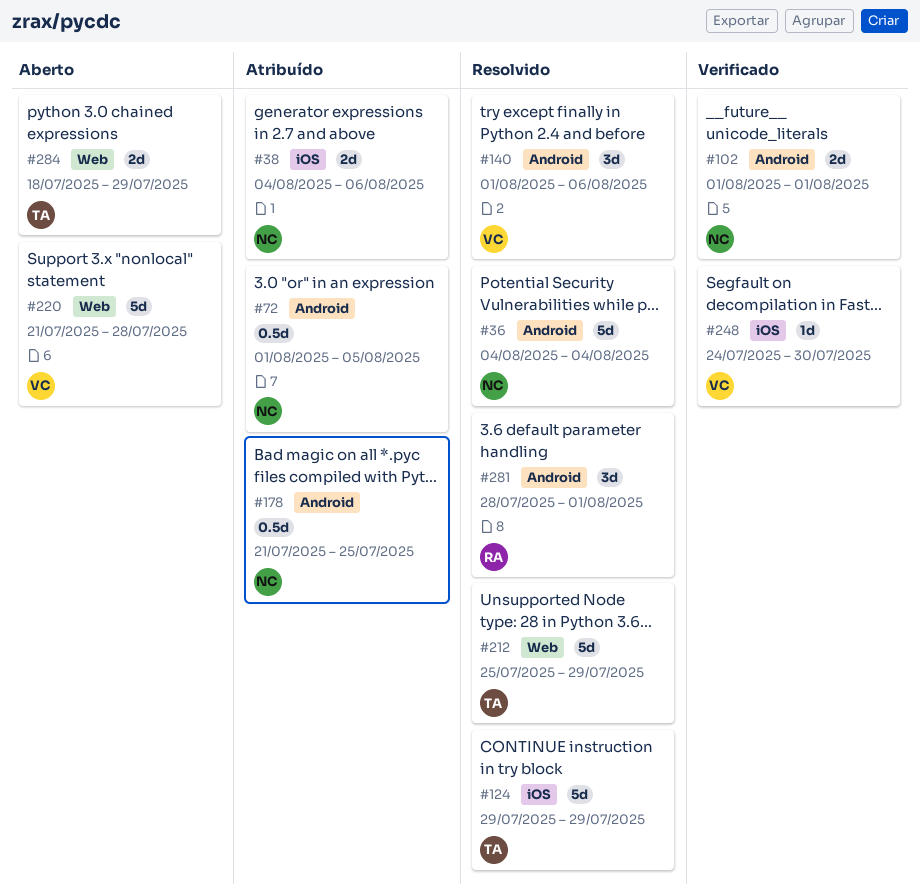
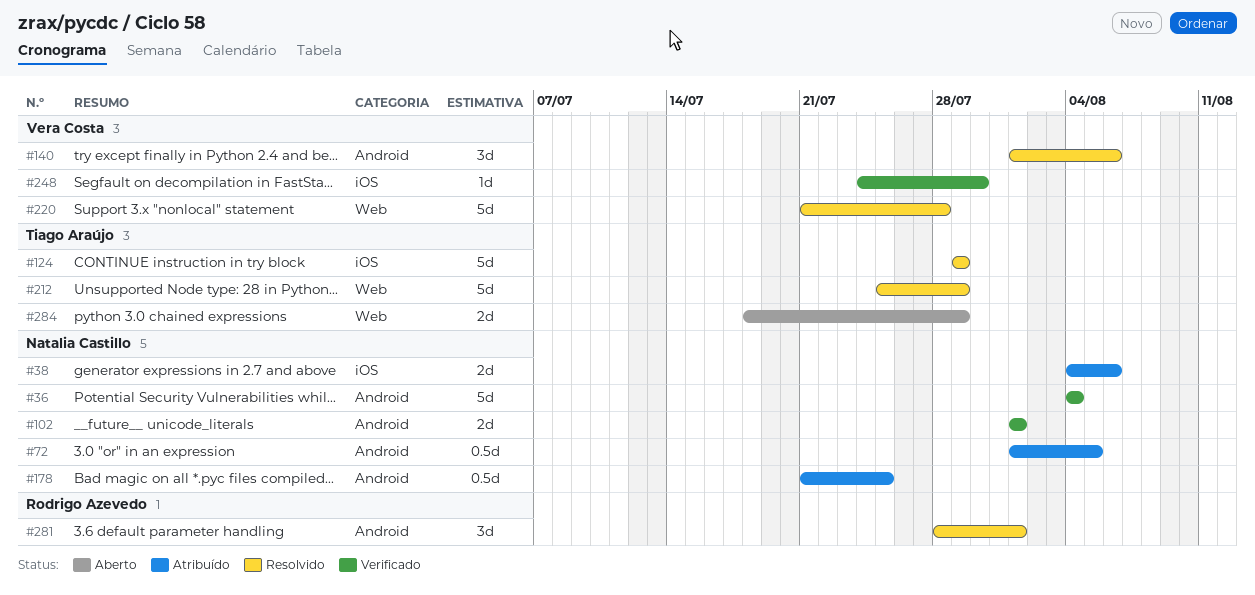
#36, status: Resolvido -> Verificado
#220, status: Aberto -> Resolvido

